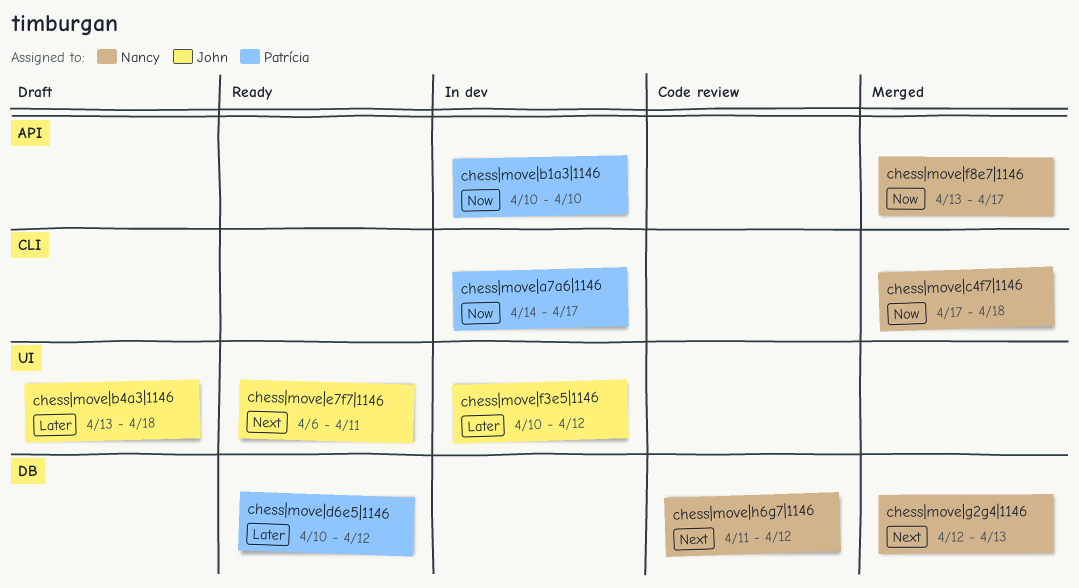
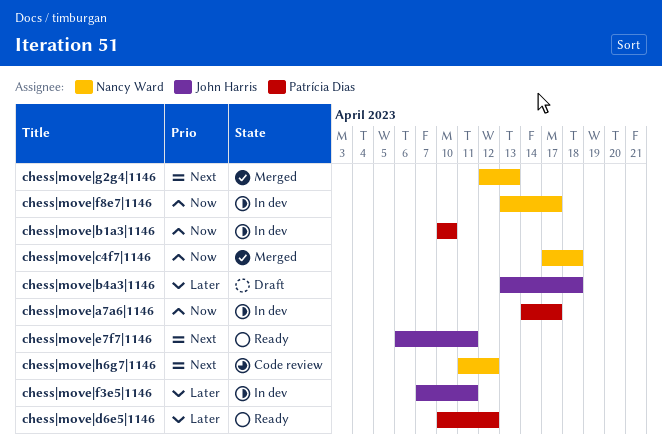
chess|move|f3e5|1146, start: Apr 10 -> Apr 7
chess|move|f3e5|1146, due: Apr 12 -> Apr 11
chess|move|f8e7|1146, status: Merged -> In dev

